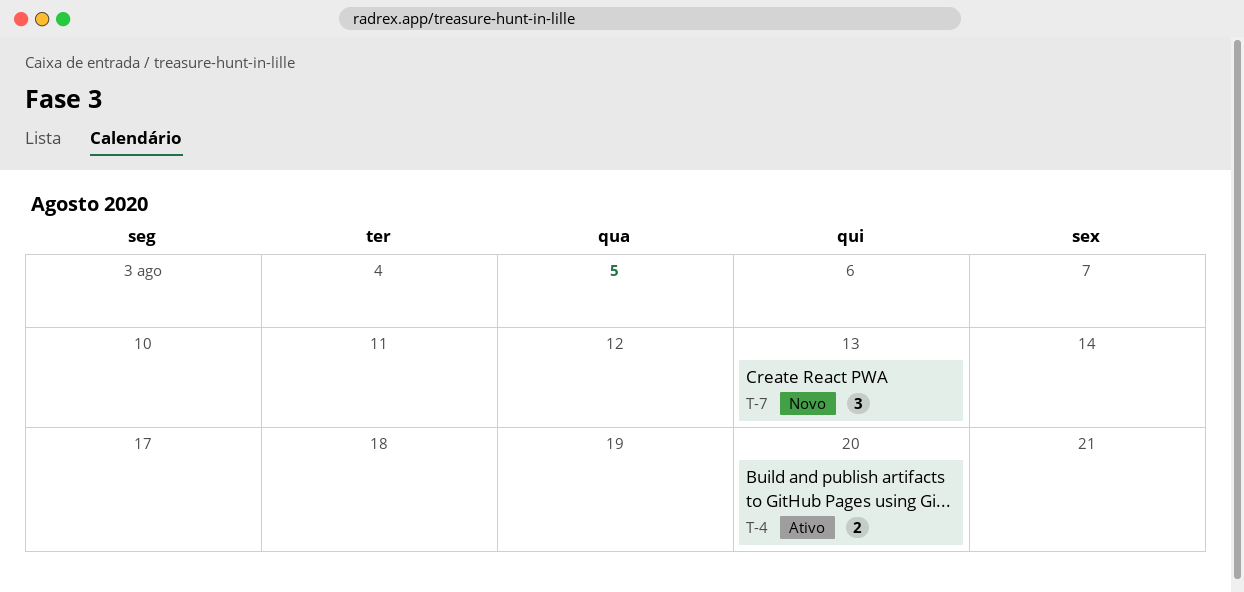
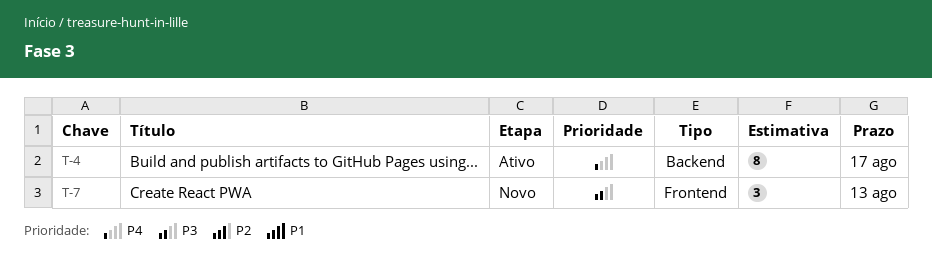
T-4, estimate: 2 -> 8
T-4, due: Aug 20 -> Aug 17

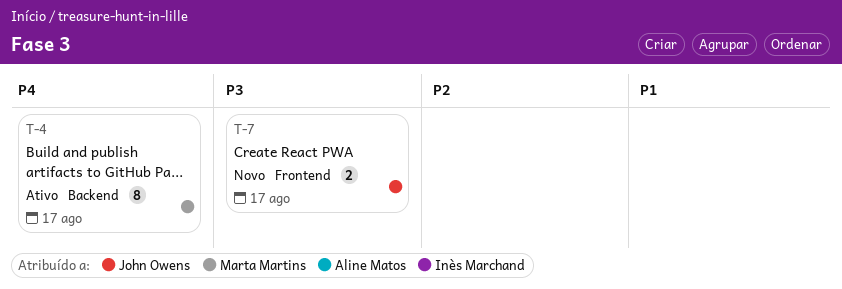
T-7, estimate: 3 -> 2
T-7, due: Aug 13 -> Aug 17

